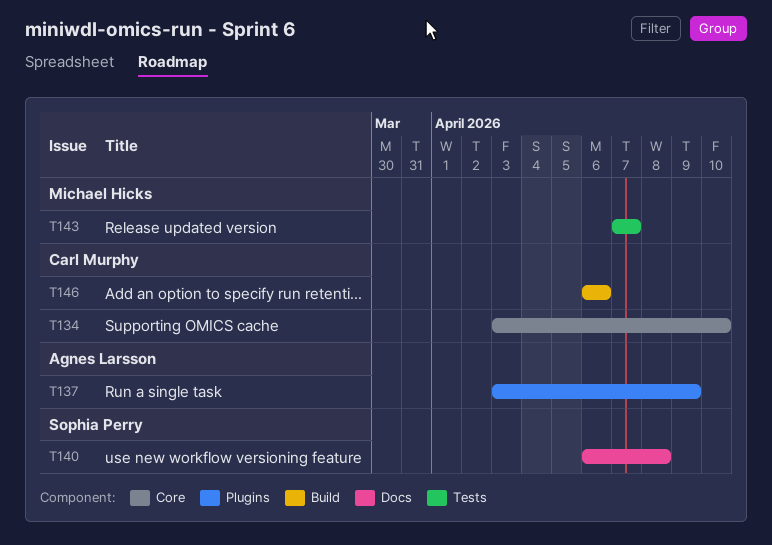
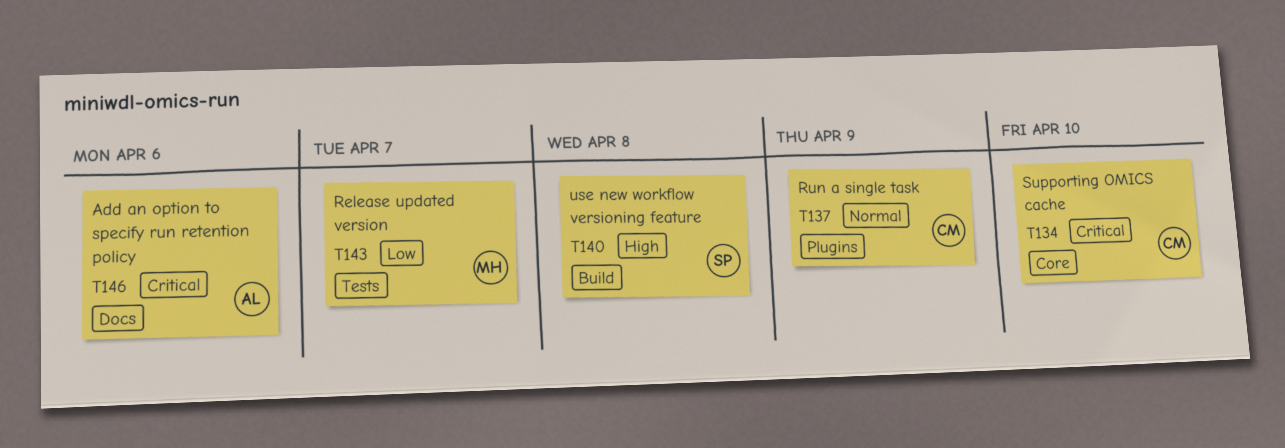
T137, owner: Agnes Larsson -> Carl Murphy
T140, label: Docs -> Build
T146, owner: Carl Murphy -> Agnes Larsson
T146, label: Build -> Docs

